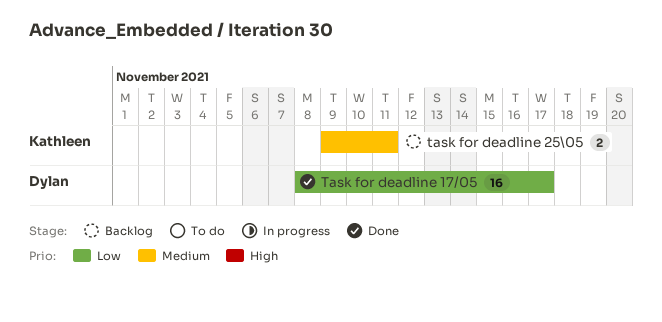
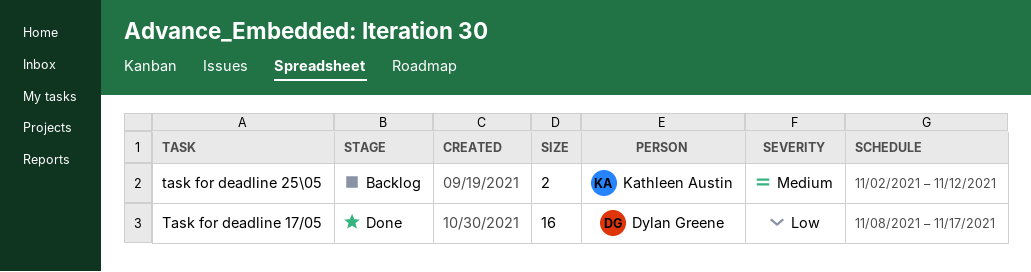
task for deadline 25\05, start: Nov 9 -> Nov 2
task for deadline 25\05, due: Nov 11 -> Nov 12

